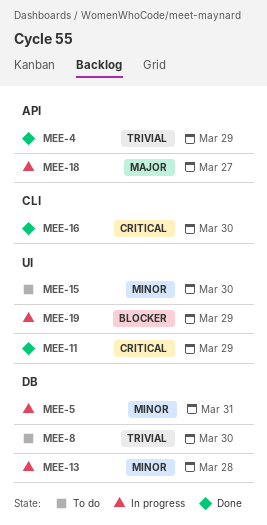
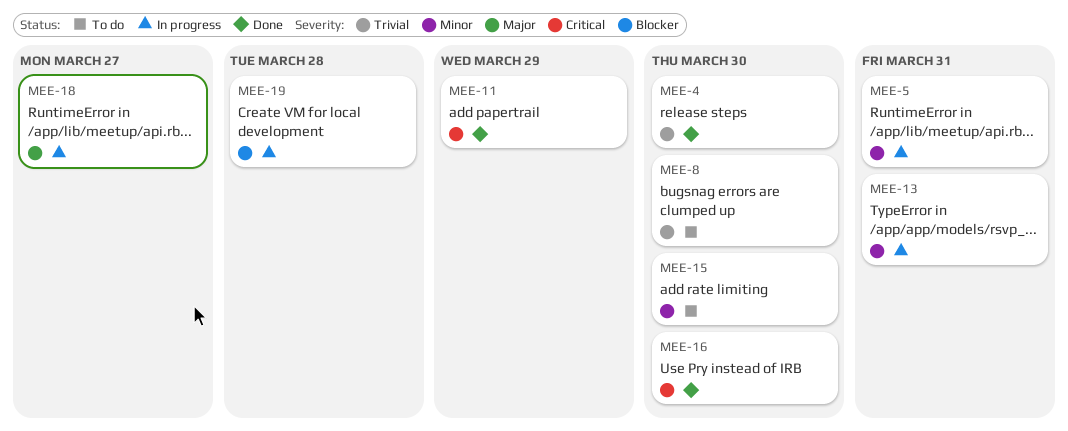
MEE-4, due: Mar 29 -> Mar 30
MEE-13, due: Mar 28 -> Mar 31
MEE-19, due: Mar 29 -> Mar 28

